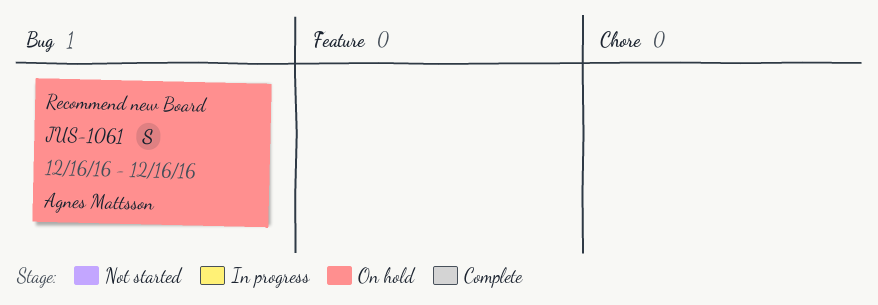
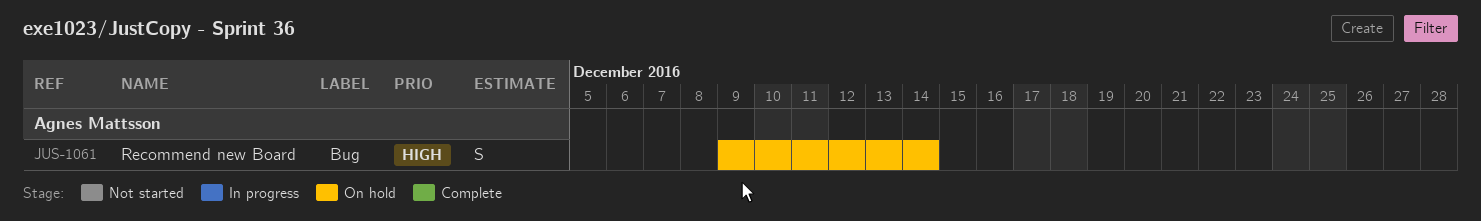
JUS-1061, start: Dec 16 -> Dec 9
JUS-1061, due: Dec 16 -> Dec 14

